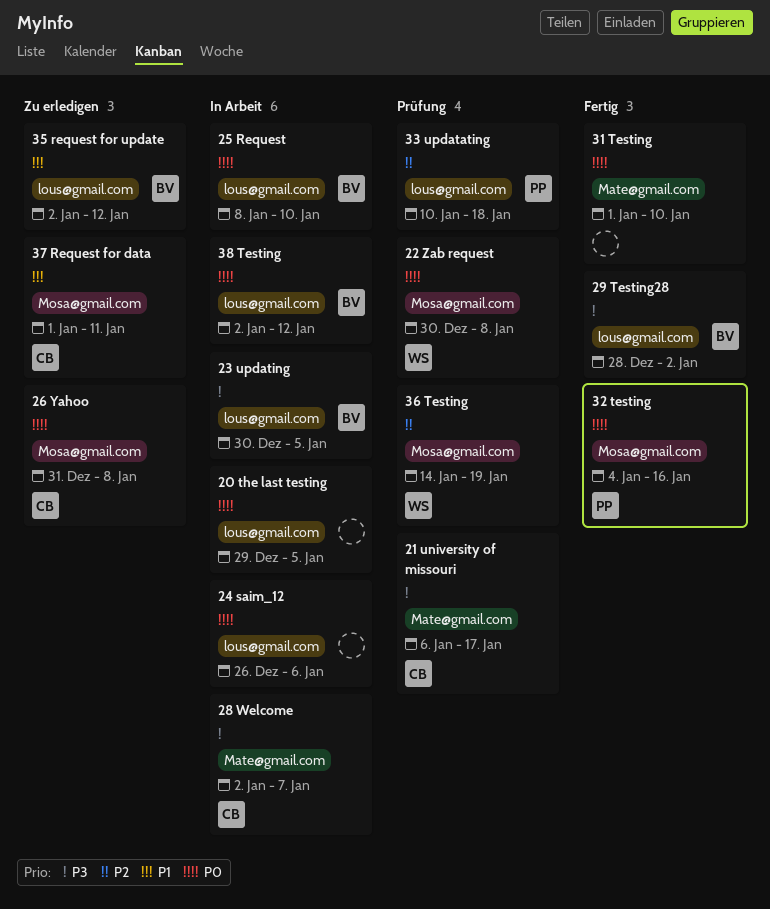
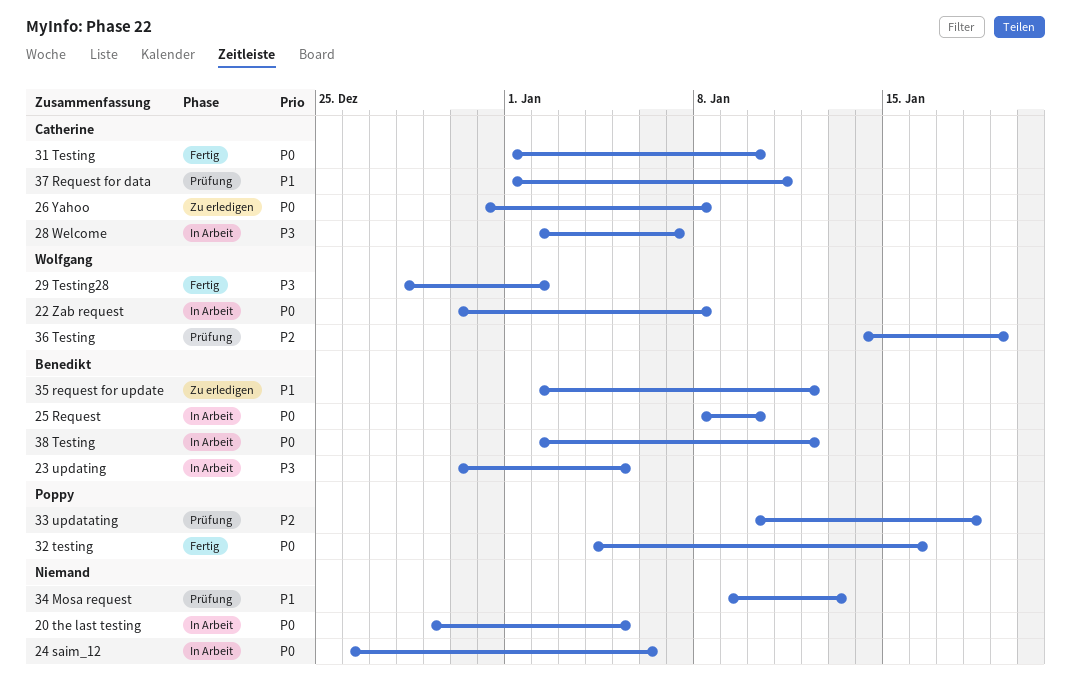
21 university of missouri: present -> none
22 Zab request, status: Prüfung -> In Arbeit
29 Testing28, owner: Benedikt -> Wolfgang
31 Testing, owner: none -> Catherine
34 Mosa request: none -> present
37 Request for data, status: Zu erledigen -> Prüfung

